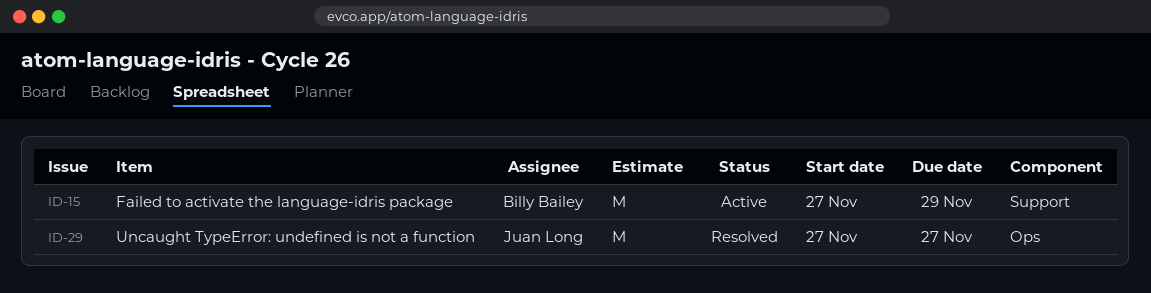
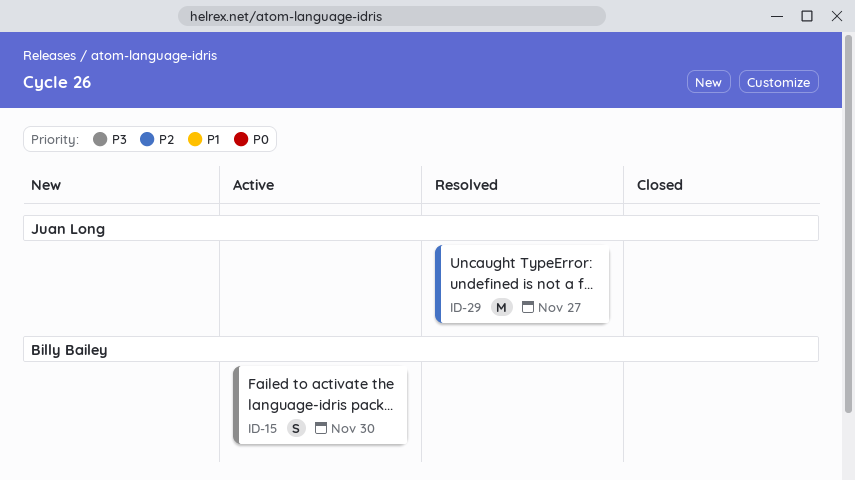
ID-15, estimate: M -> S
ID-15, due: Nov 29 -> Nov 30

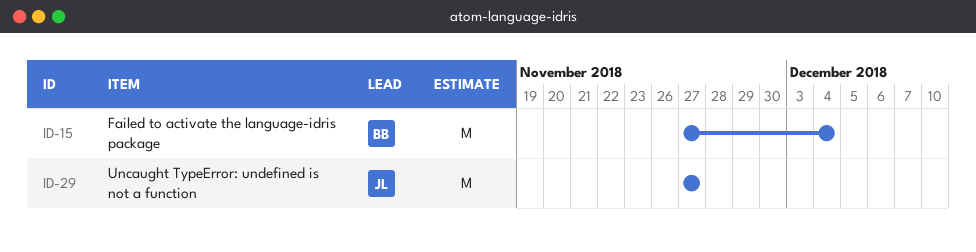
ID-15, estimate: S -> M
ID-15, due: Nov 30 -> Dec 4

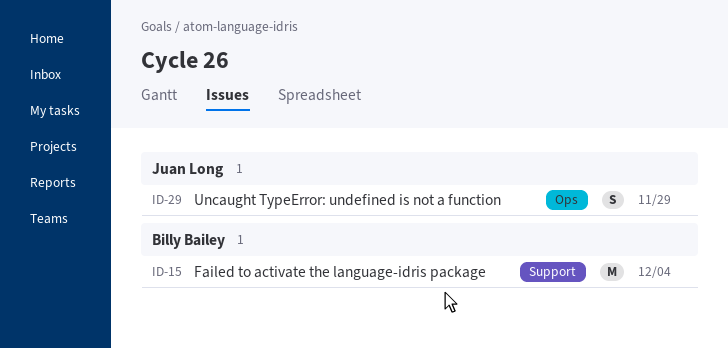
ID-29, estimate: M -> S
ID-29, due: Nov 27 -> Nov 29

